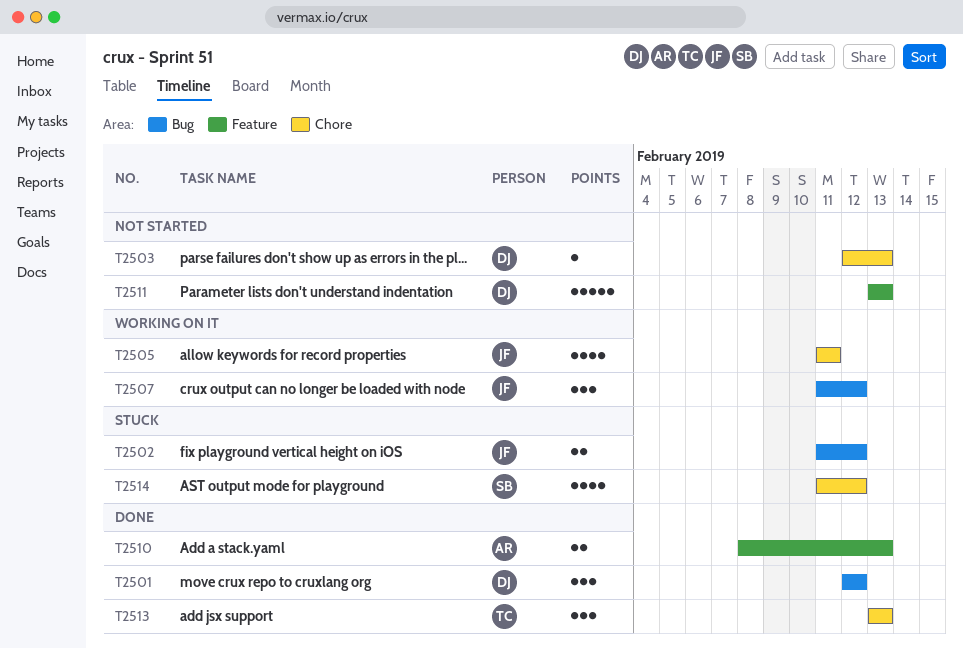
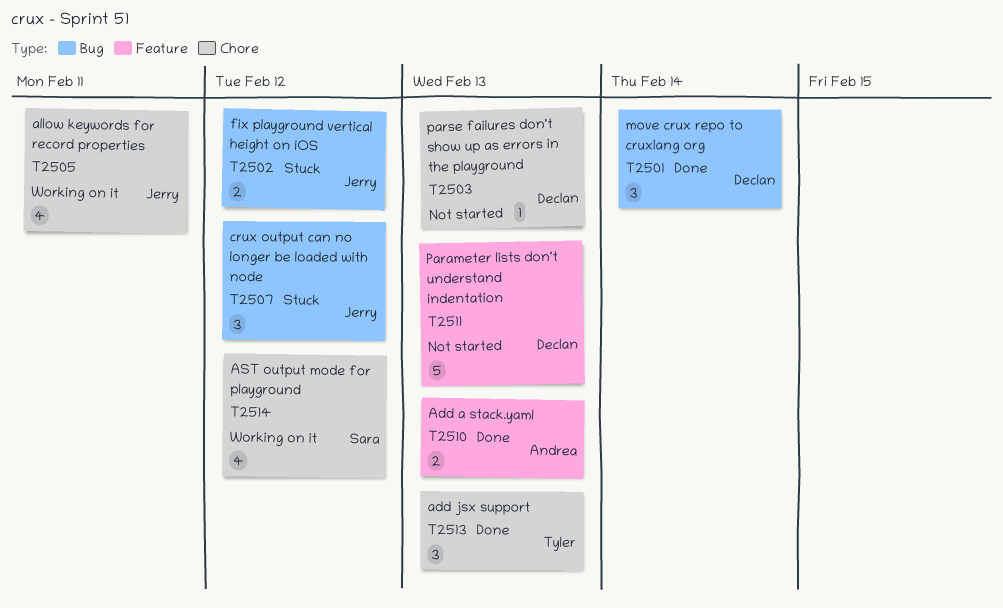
T2501, due: Feb 12 -> Feb 14
T2507, status: Working on it -> Stuck
T2514, status: Stuck -> Working on it

